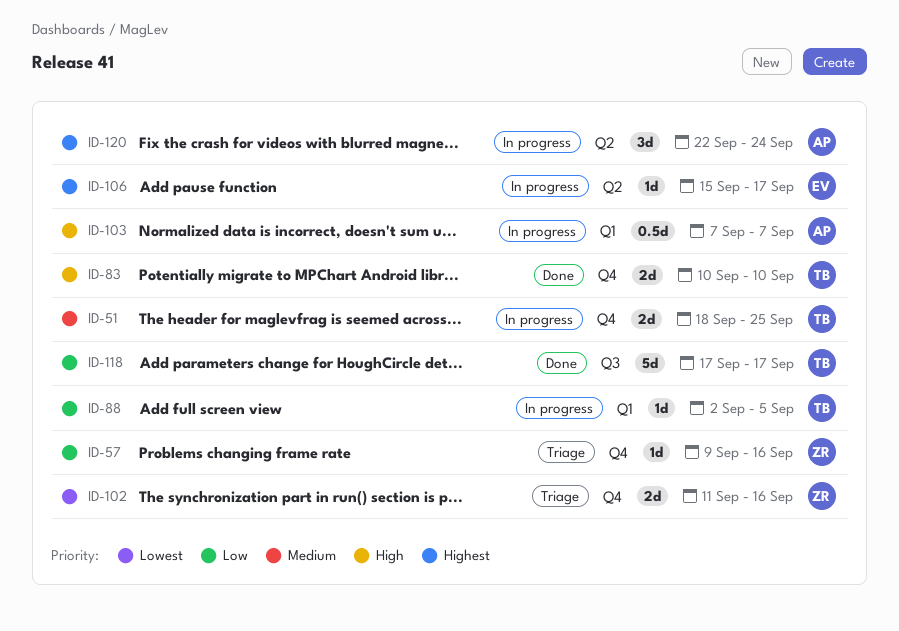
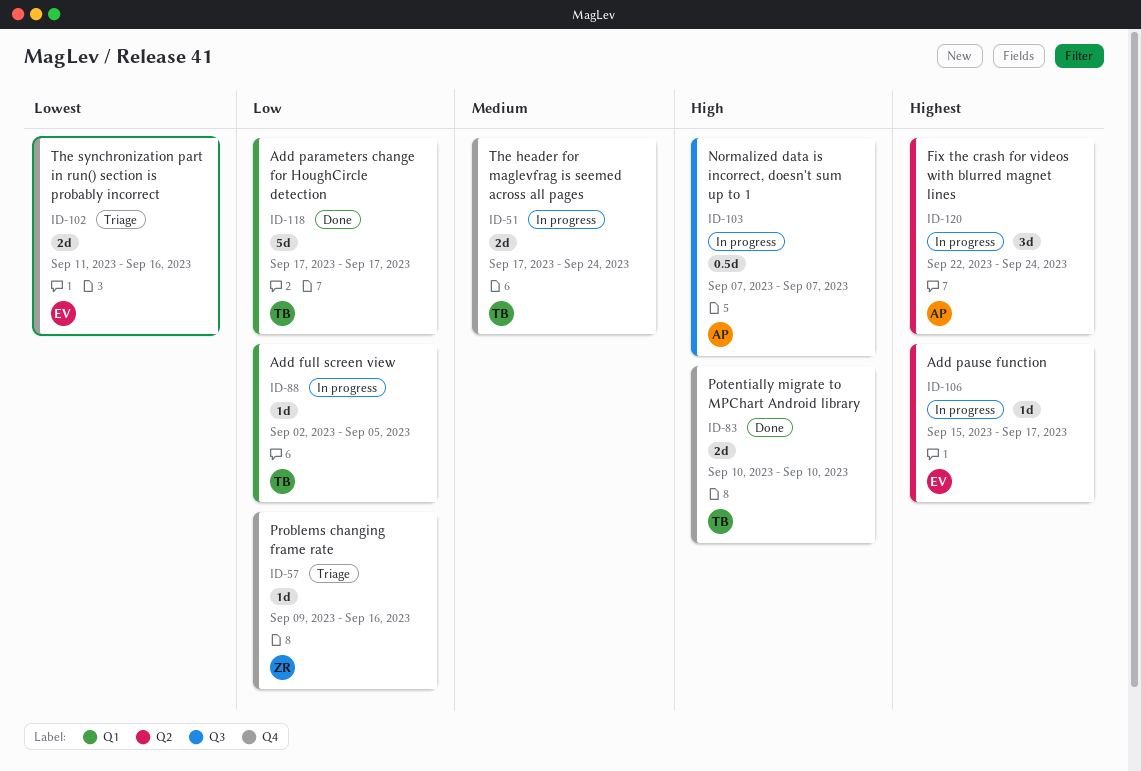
ID-51, start: Sep 18 -> Sep 17
ID-51, due: Sep 25 -> Sep 24
ID-102, owner: ZR -> EV
ID-103, label: Q1 -> Q3
ID-118, label: Q3 -> Q1

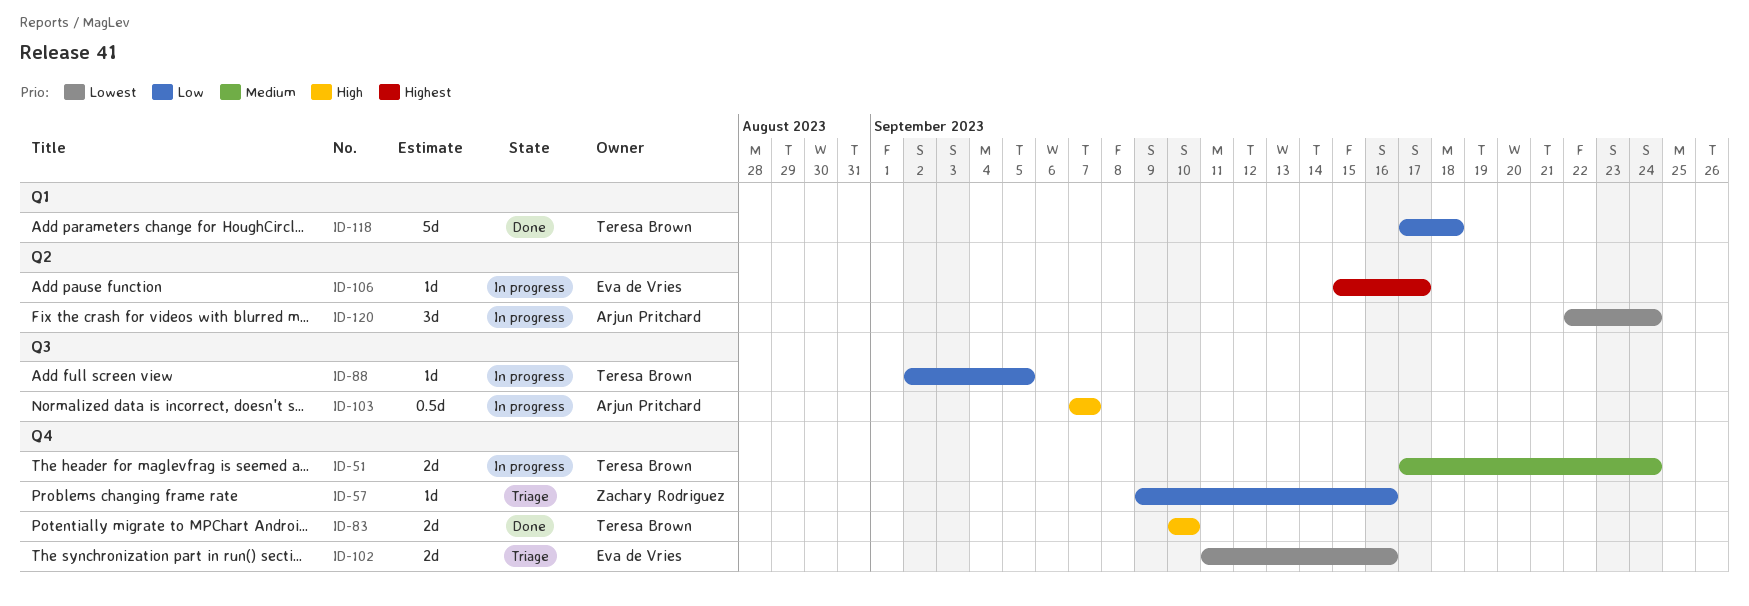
ID-88, label: Q1 -> Q3
ID-118, due: Sep 17 -> Sep 18
ID-120, priority: Highest -> Lowest

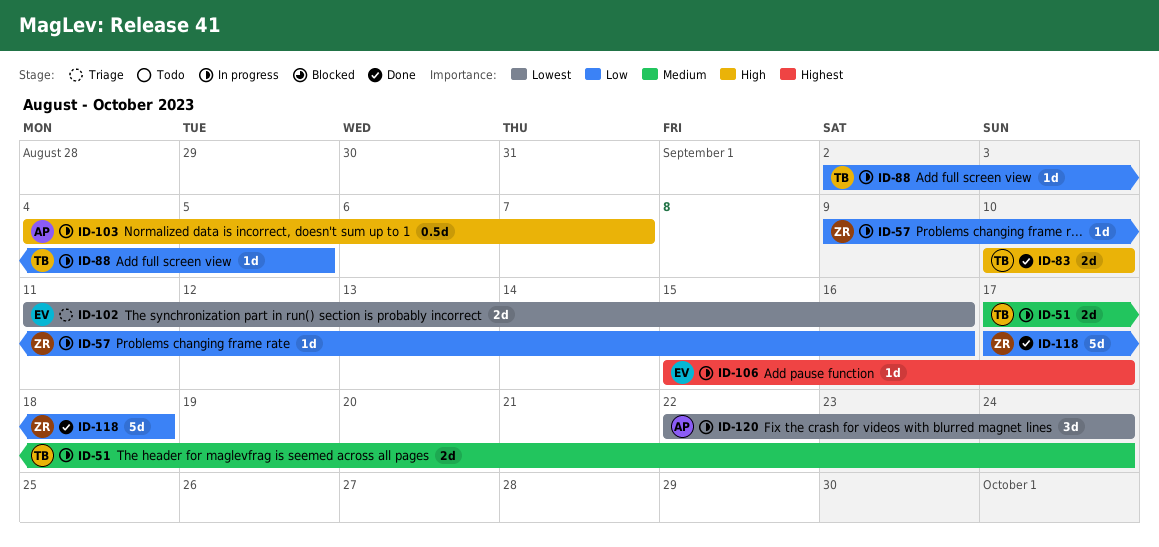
ID-57, status: Triage -> In progress
ID-103, start: Sep 7 -> Sep 4
ID-118, owner: Teresa Brown -> Zachary Rodriguez

